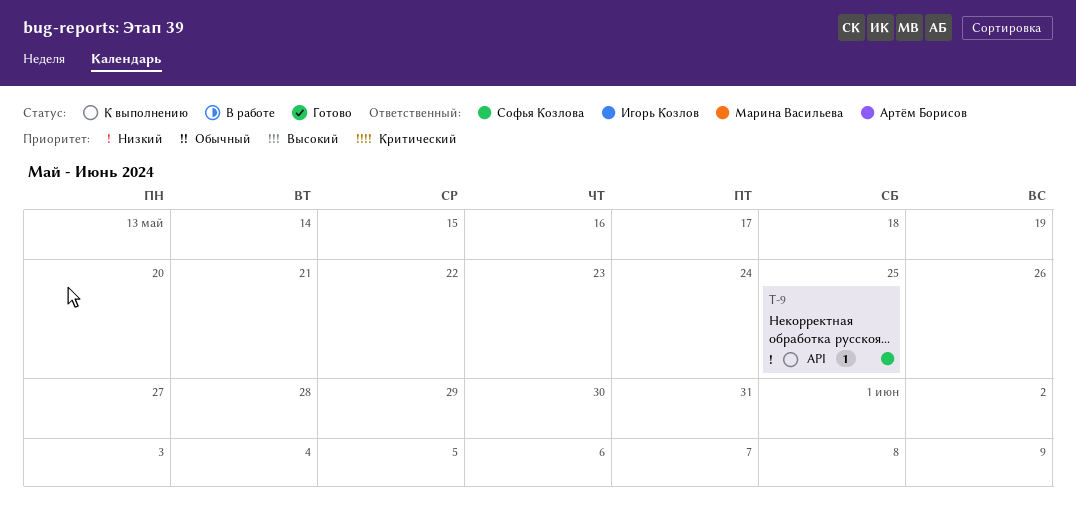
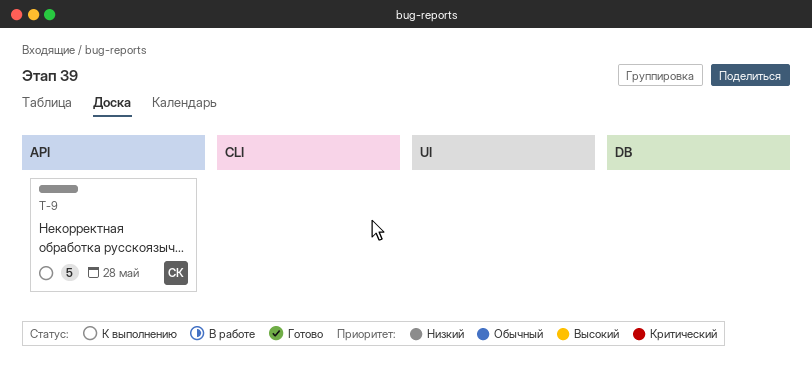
T-9, estimate: 1 -> 5
T-9, due: May 25 -> May 28

